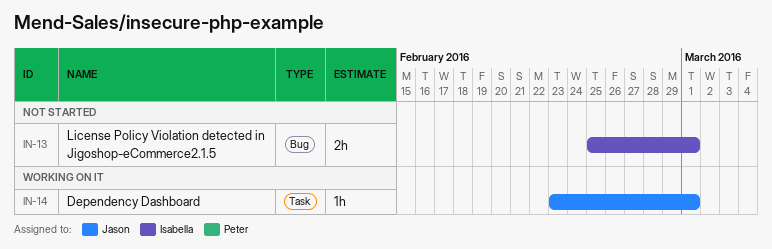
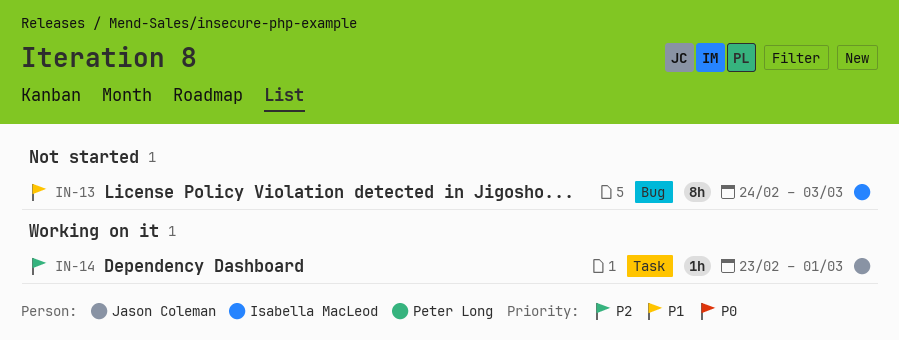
IN-13, estimate: 2h -> 8h
IN-13, start: Feb 25 -> Feb 24
IN-13, due: Mar 1 -> Mar 3

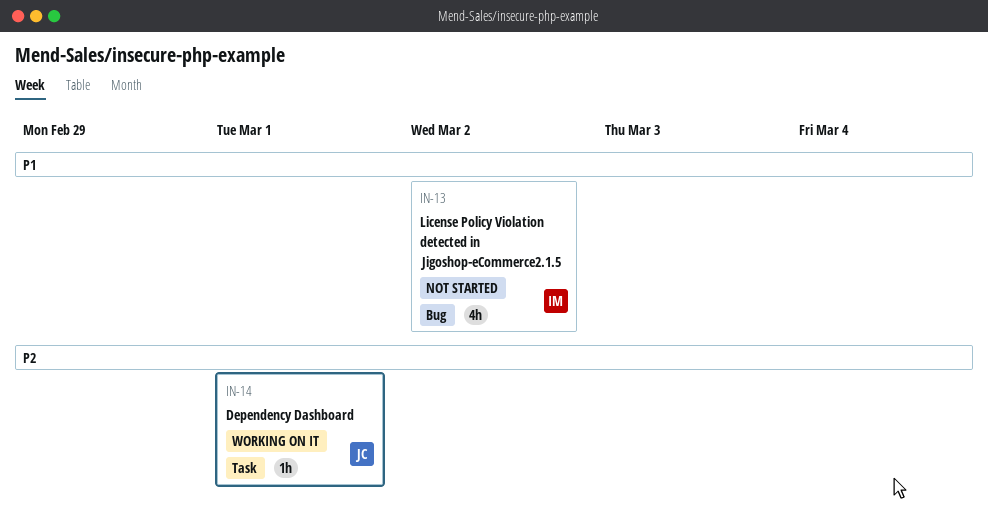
IN-13, estimate: 8h -> 4h
IN-13, due: Mar 3 -> Mar 2

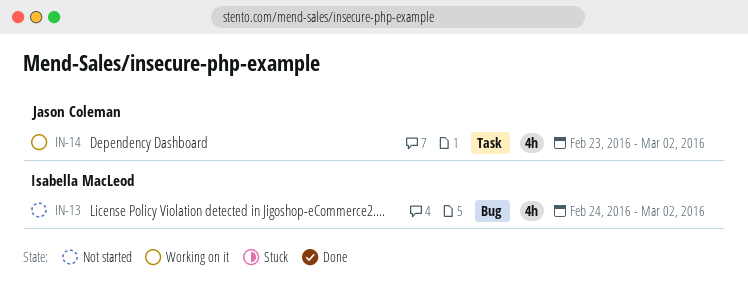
IN-14, estimate: 1h -> 4h
IN-14, due: Mar 1 -> Mar 2

